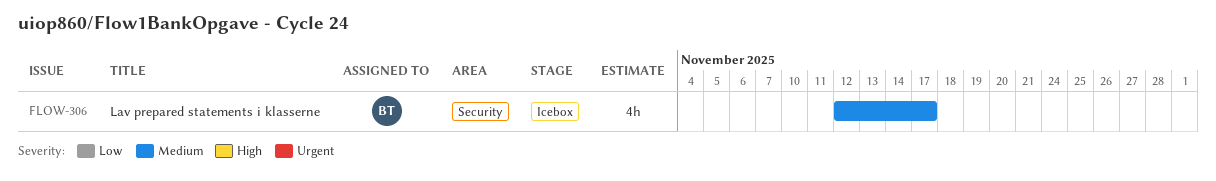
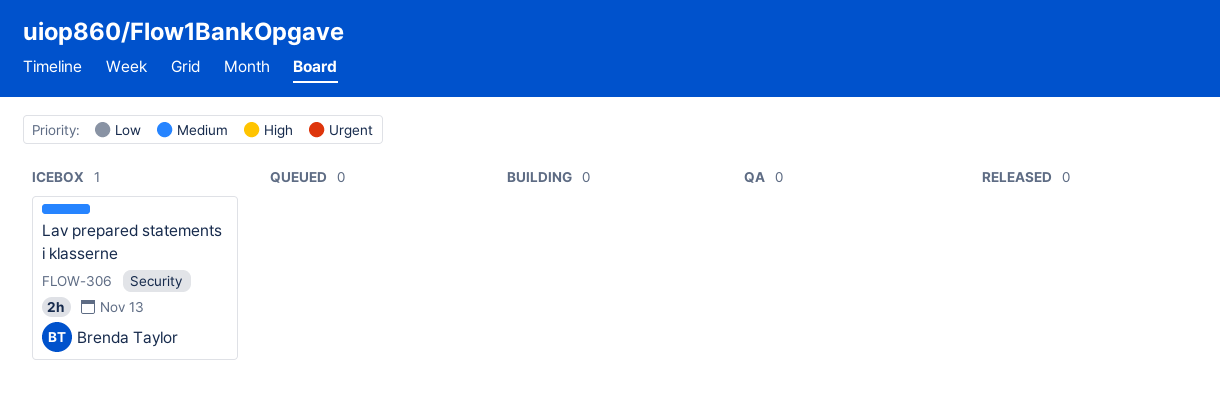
FLOW-306, estimate: 4h -> 2h
FLOW-306, due: Nov 17 -> Nov 13

